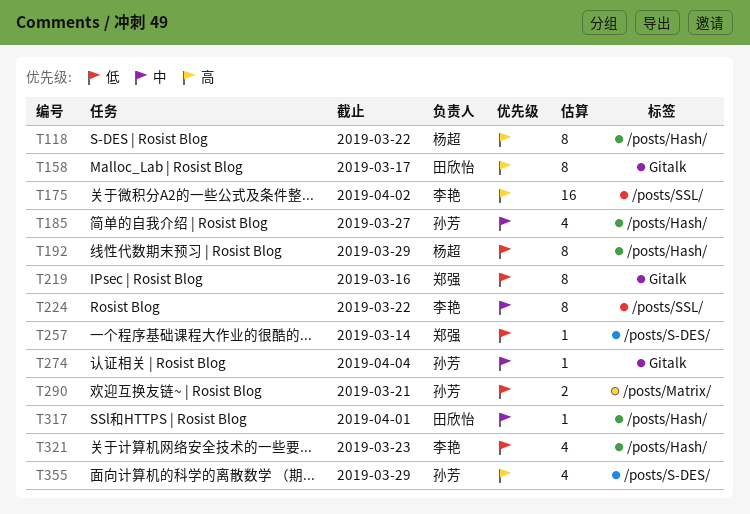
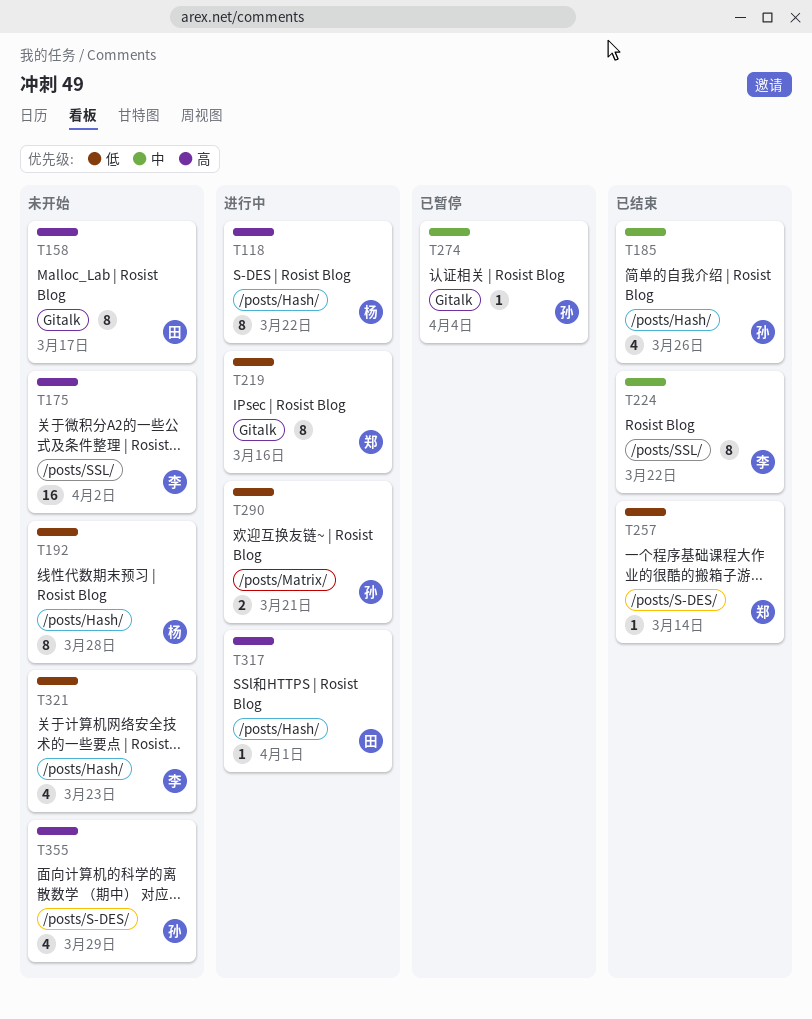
T185, due: Mar 27 -> Mar 26
T192, due: Mar 29 -> Mar 28
T317, priority: 中 -> 高

